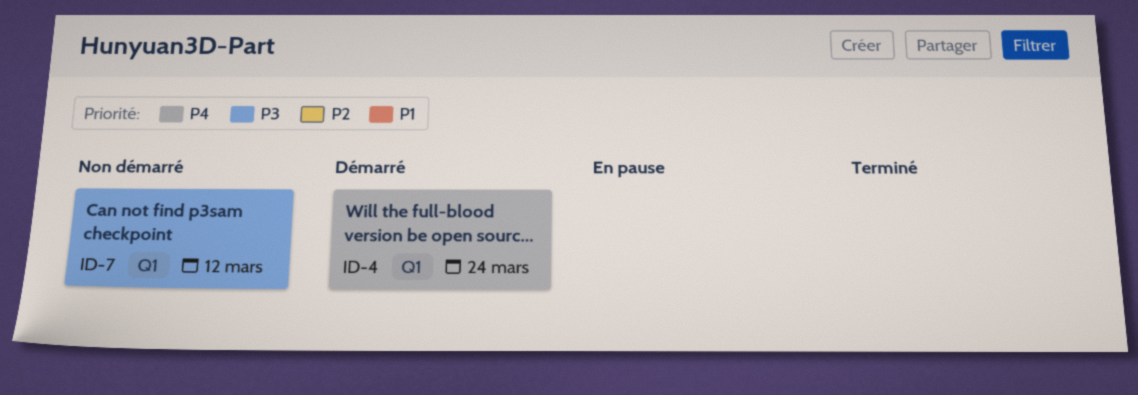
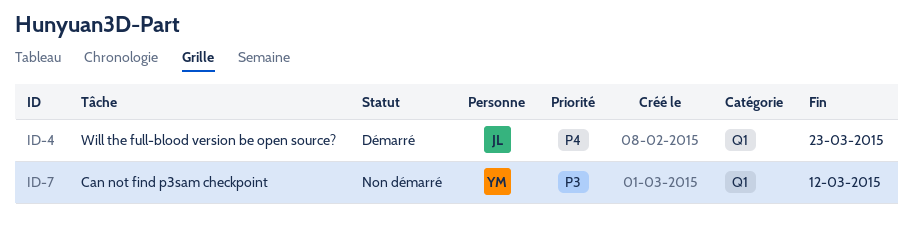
ID-4, due: Mar 24 -> Mar 23

